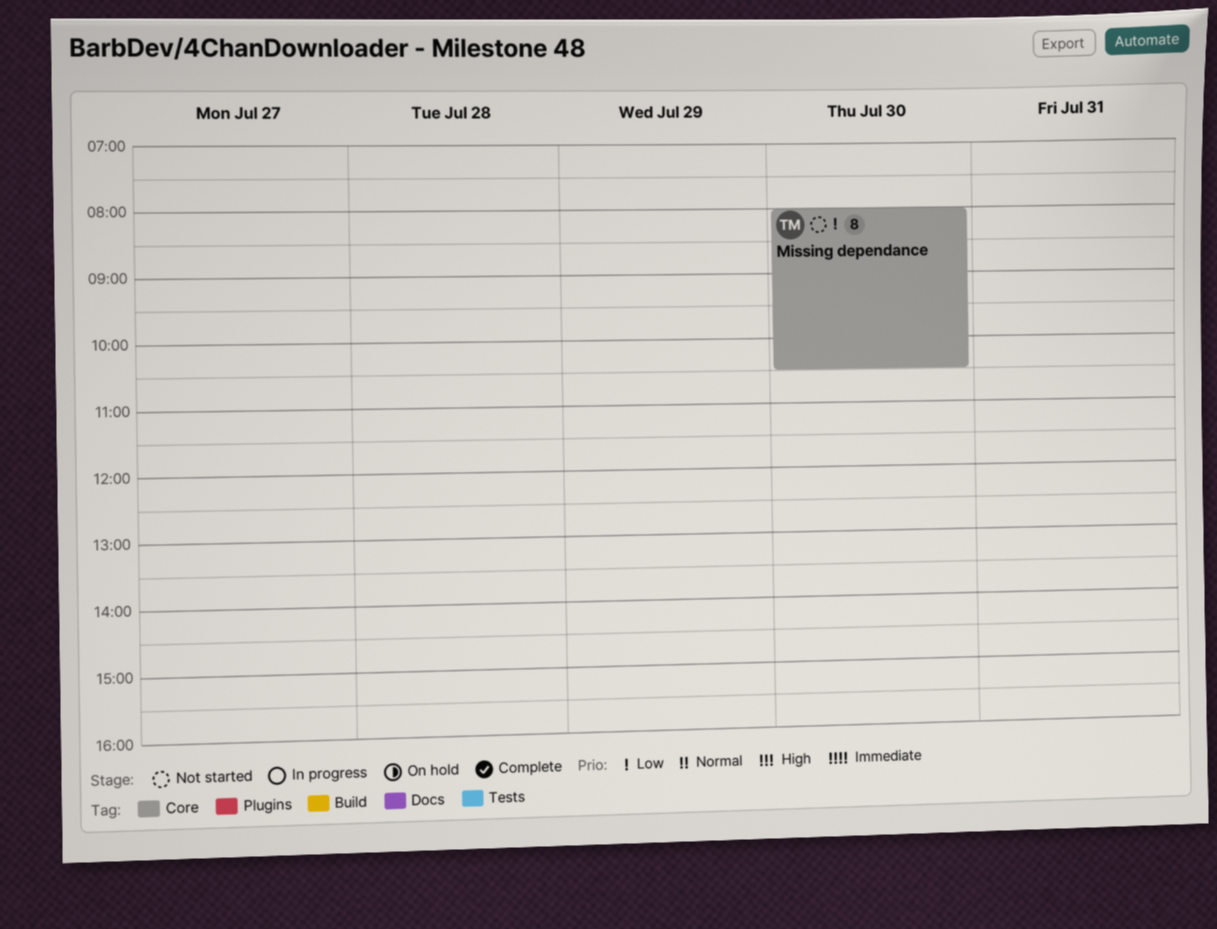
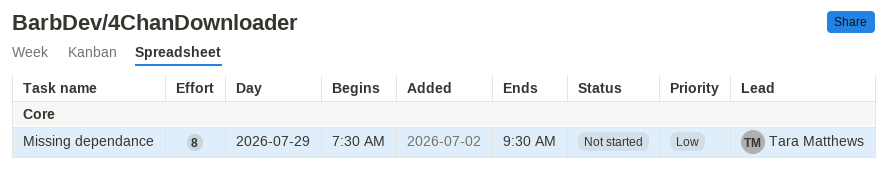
Missing dependance, day: Jul 30 -> Jul 29
Missing dependance, begins: 08:00 -> 07:30
Missing dependance, ends: 10:30 -> 09:30

